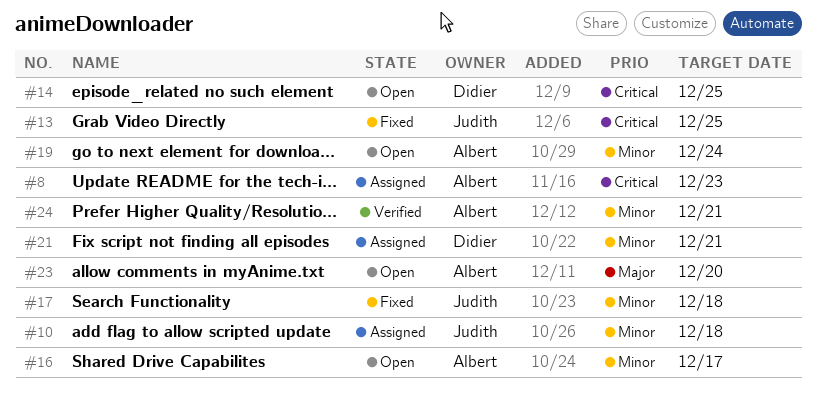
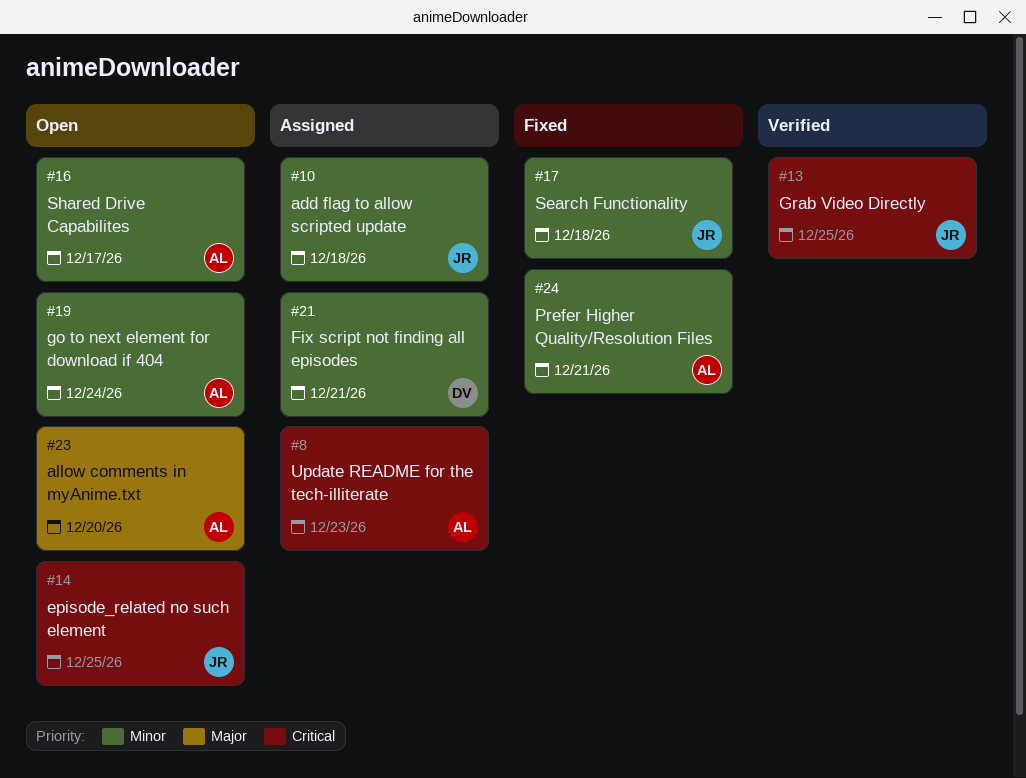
#13, status: Fixed -> Verified
#14, owner: Didier -> Judith
#24, status: Verified -> Fixed

